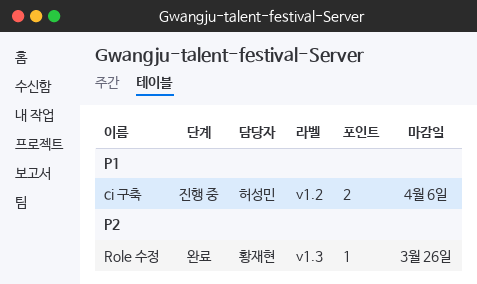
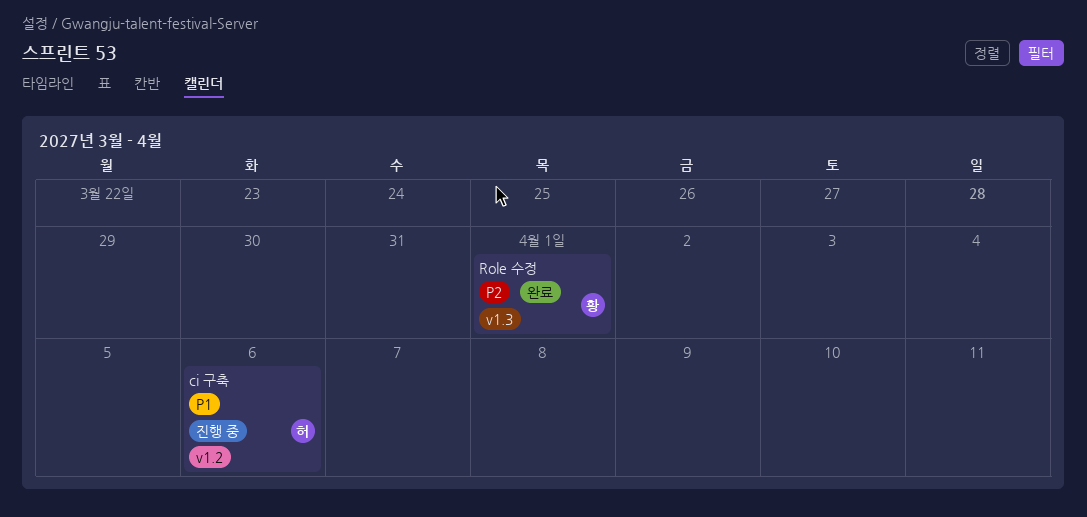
Role 수정, due: Mar 26 -> Apr 1

